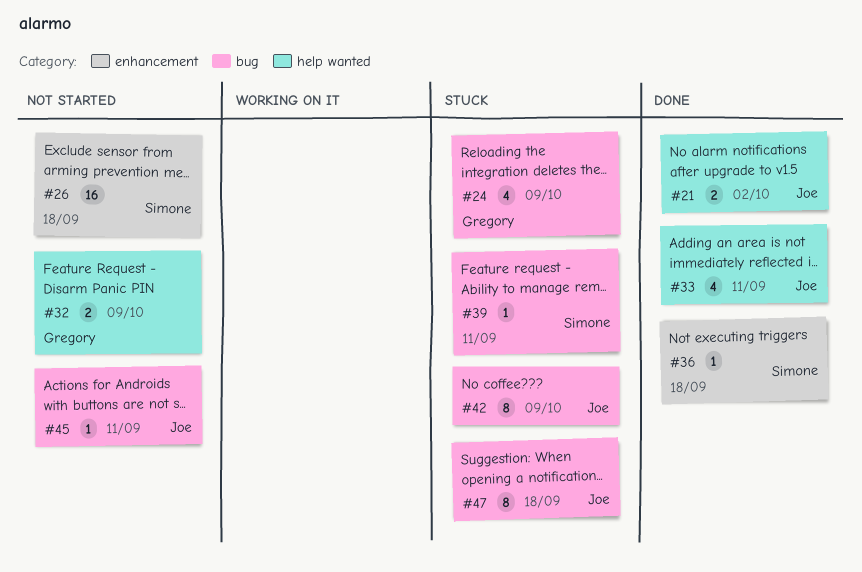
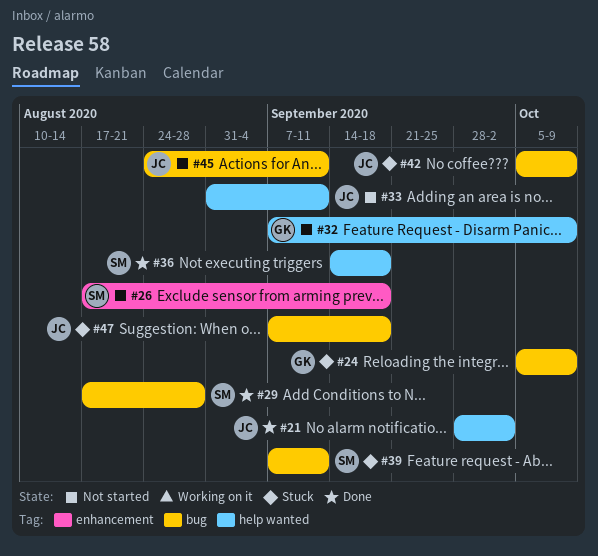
#29: none -> present
#33, status: Done -> Not started
#36, label: enhancement -> help wanted

